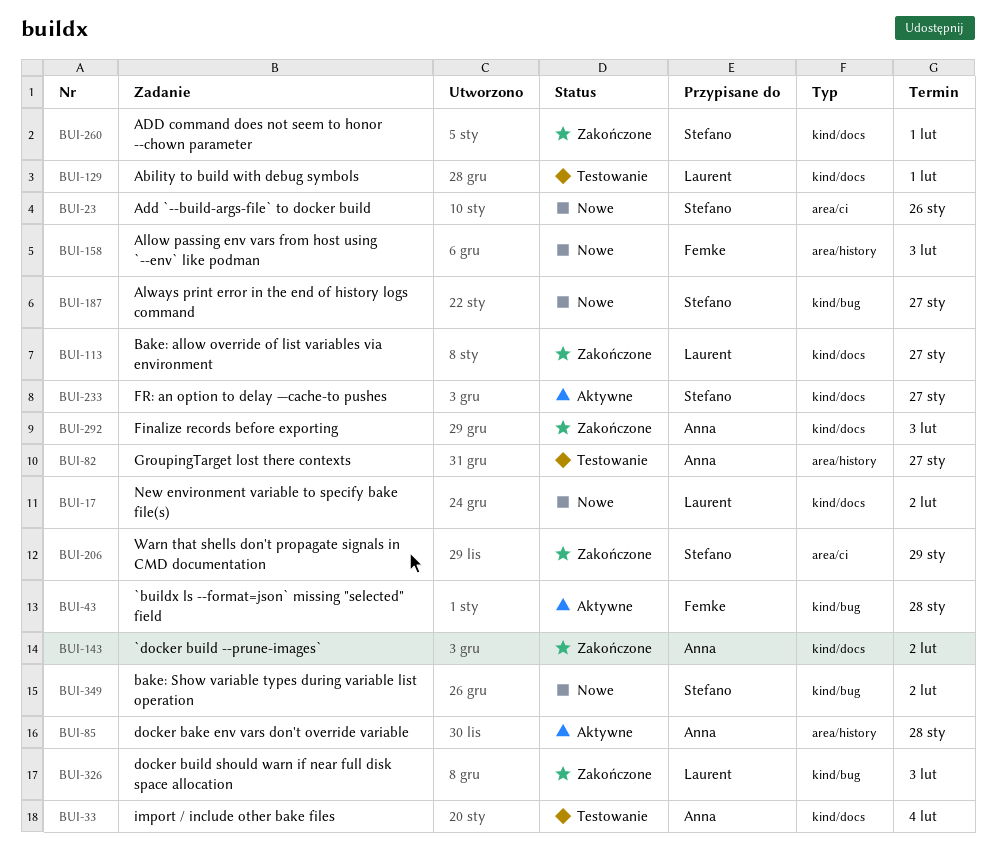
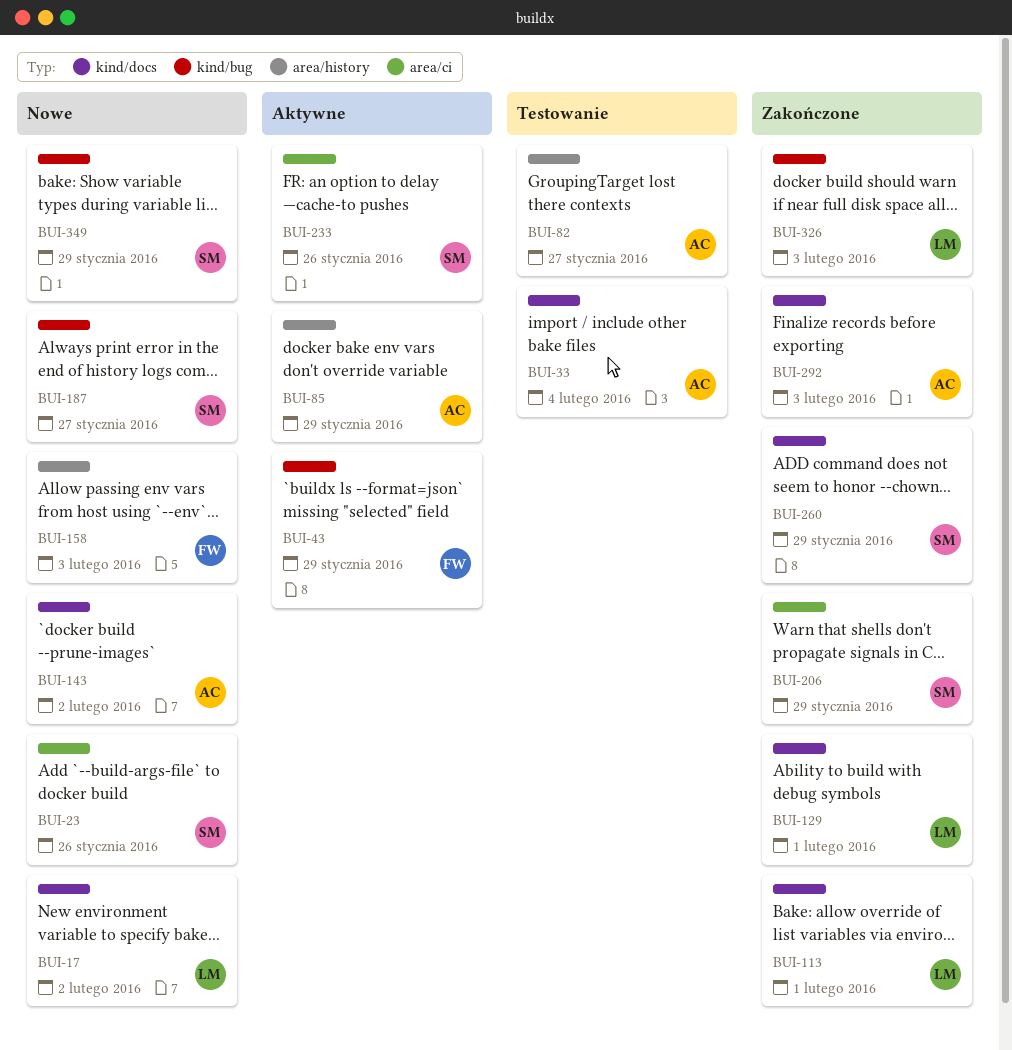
BUI-43, due: Jan 28 -> Jan 29
BUI-85, due: Jan 28 -> Jan 29
BUI-113, due: Jan 27 -> Feb 1
BUI-129, status: Testowanie -> Zakończone
BUI-143, status: Zakończone -> Nowe
BUI-233, label: kind/docs -> area/ci
BUI-233, due: Jan 27 -> Jan 26
BUI-260, due: Feb 1 -> Jan 29
BUI-349, due: Feb 2 -> Jan 29

